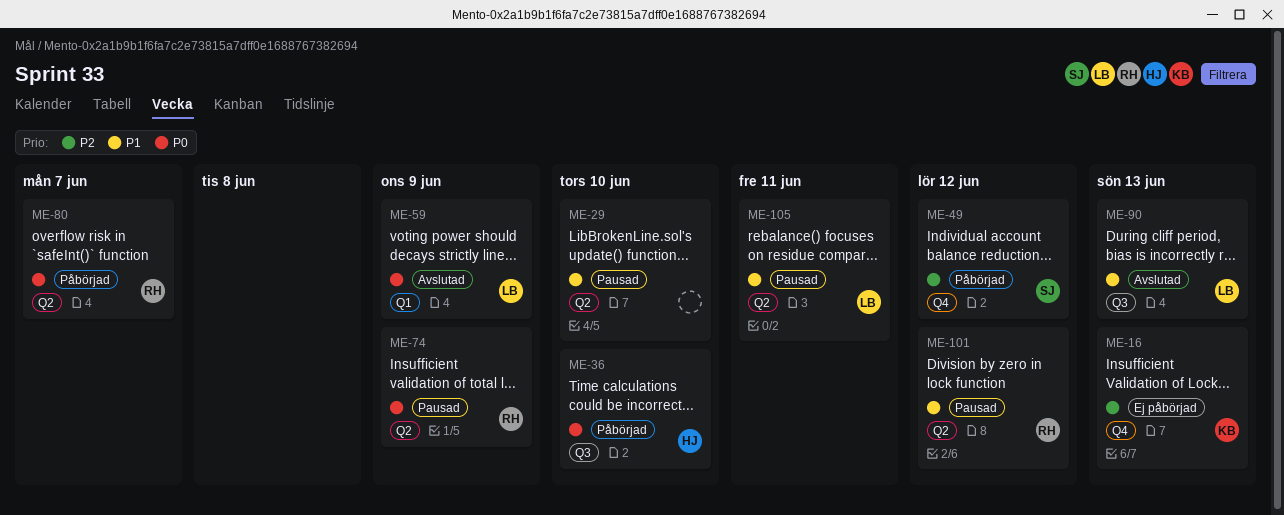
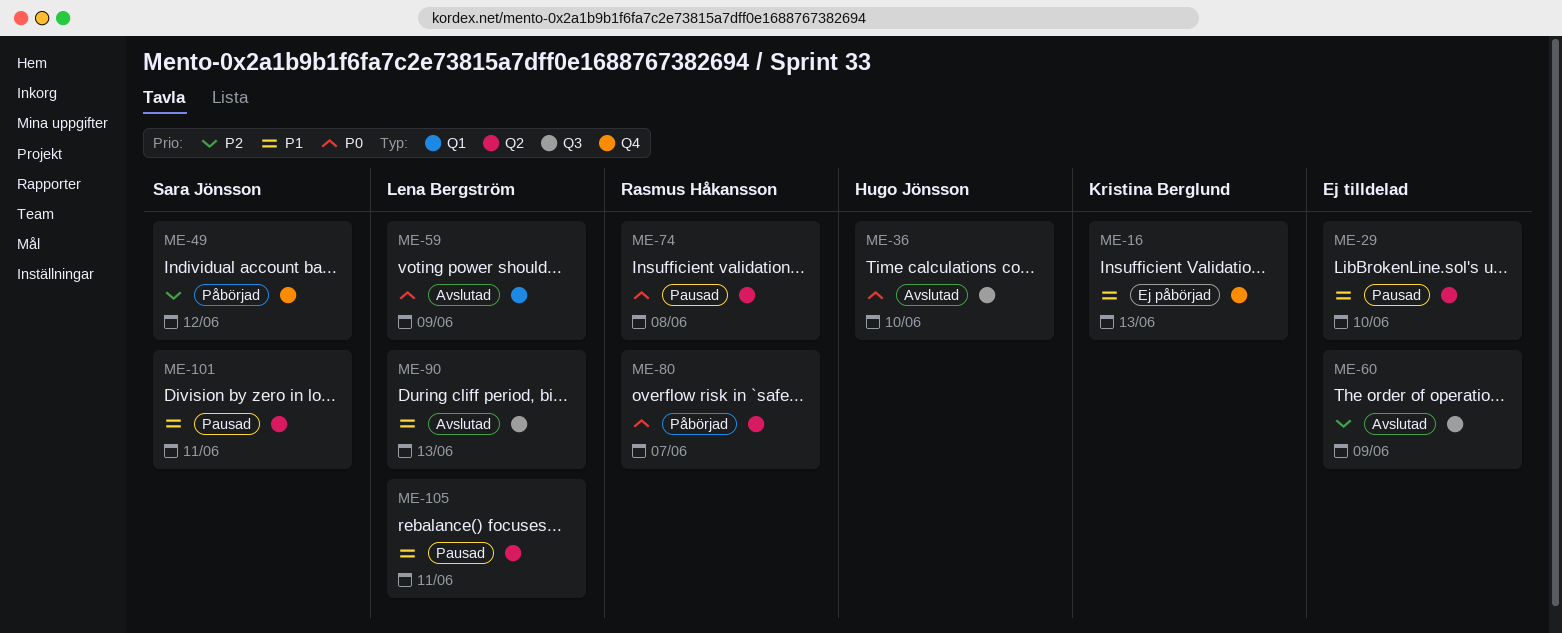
ME-16, priority: P2 -> P1
ME-36, status: Påbörjad -> Avslutad
ME-60: none -> present
ME-74, due: Jun 9 -> Jun 8
ME-101, owner: Rasmus Håkansson -> Sara Jönsson
ME-101, due: Jun 12 -> Jun 11

